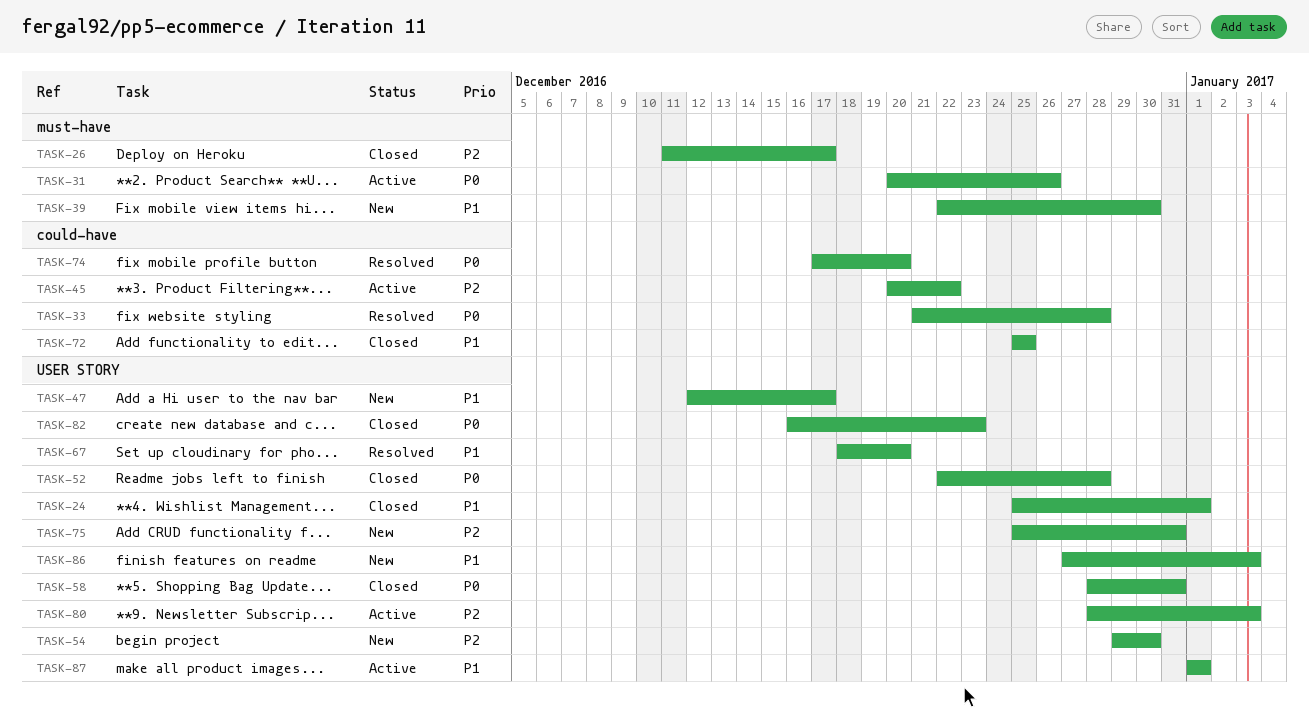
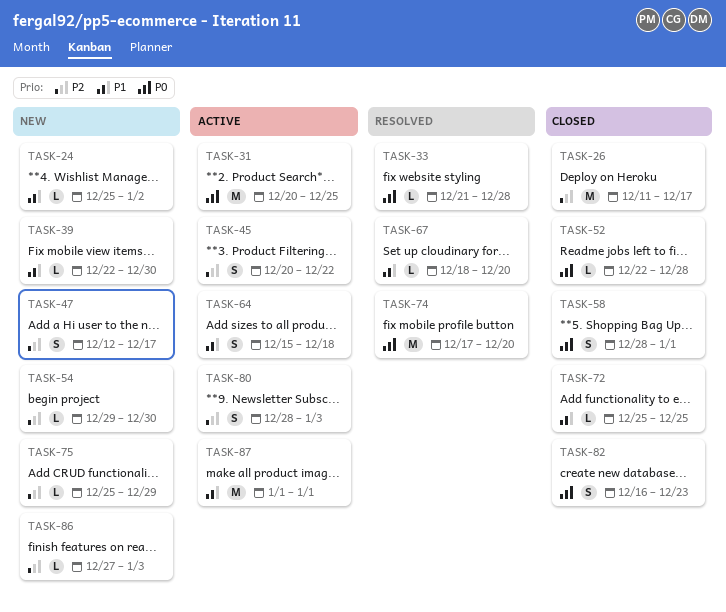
TASK-24, status: Closed -> New
TASK-24, due: Jan 1 -> Jan 2
TASK-31, due: Dec 26 -> Dec 25
TASK-47, priority: P1 -> P2
TASK-58, due: Dec 31 -> Jan 1
TASK-64: none -> present
TASK-75, due: Dec 31 -> Dec 29
TASK-86, priority: P1 -> P2

